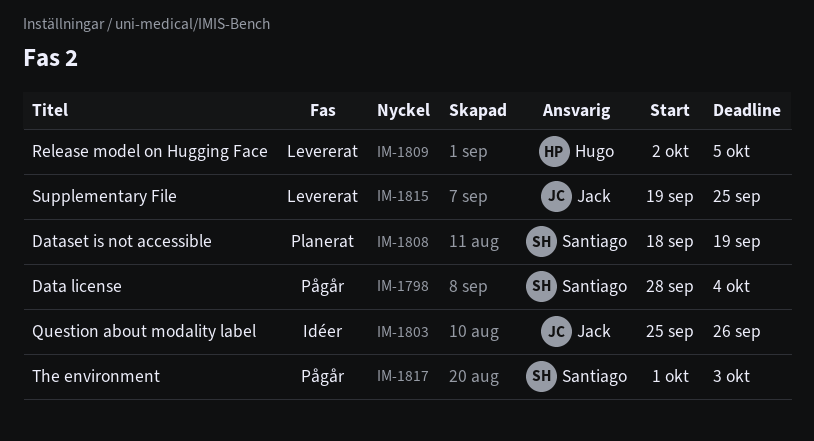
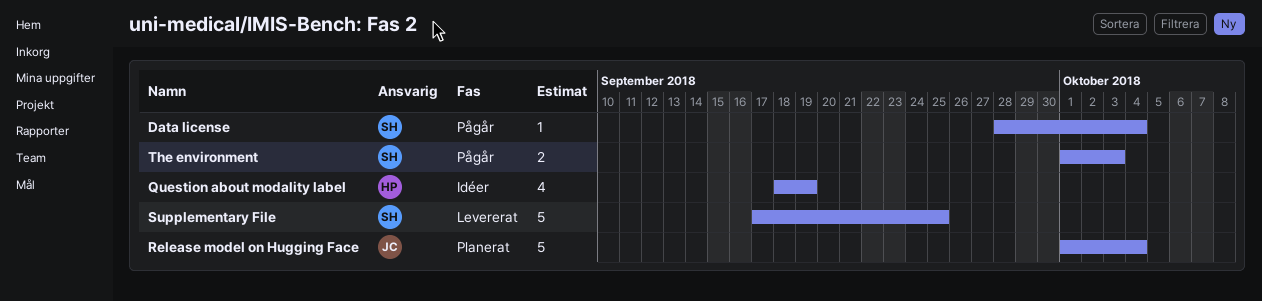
Dataset is not accessible: present -> none
Question about modality label, owner: Jack -> Hugo
Question about modality label, start: Sep 25 -> Sep 18
Question about modality label, due: Sep 26 -> Sep 19
Release model on Hugging Face, status: Levererat -> Planerat
Release model on Hugging Face, owner: Hugo -> Jack
Release model on Hugging Face, start: Oct 2 -> Oct 1
Release model on Hugging Face, due: Oct 5 -> Oct 4
Supplementary File, owner: Jack -> Santiago
Supplementary File, start: Sep 19 -> Sep 17

